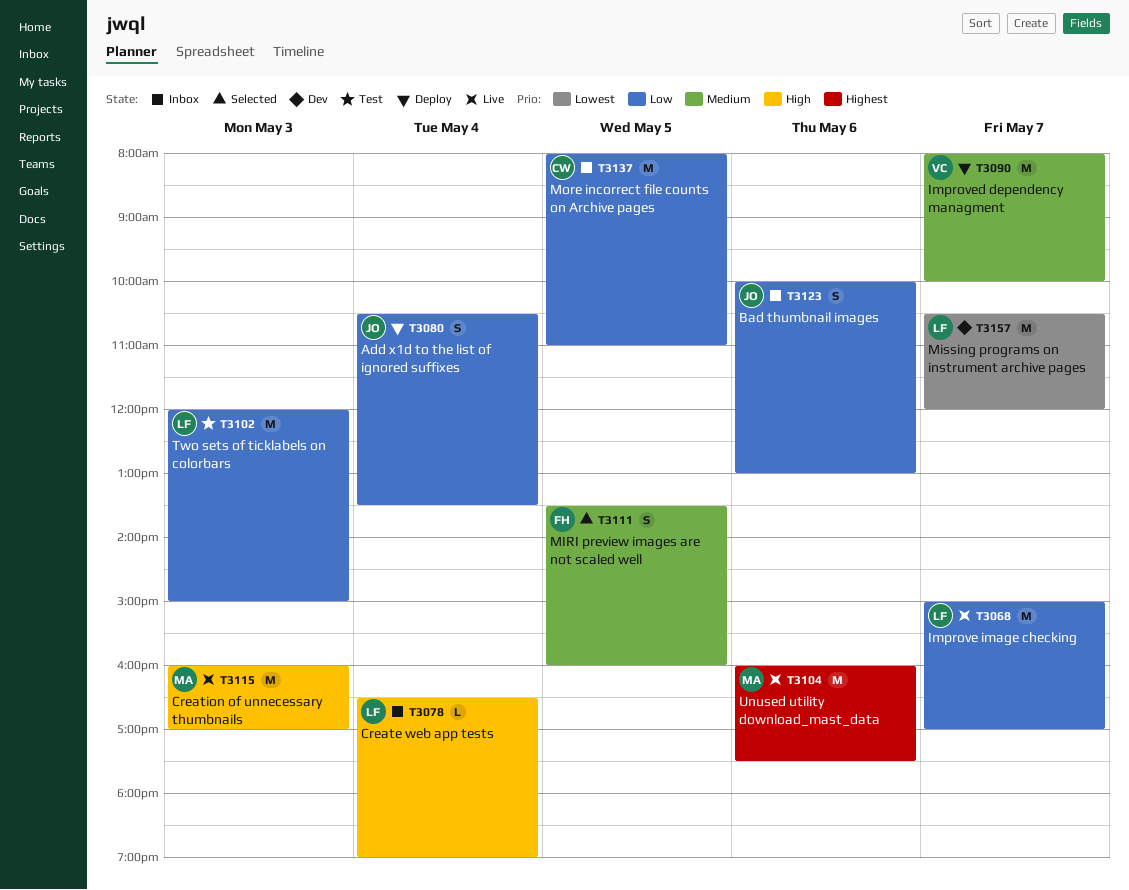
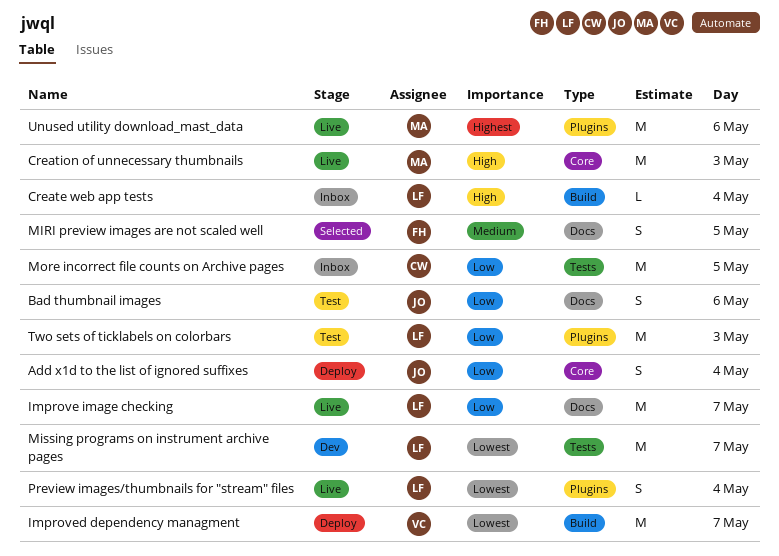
Bad thumbnail images, status: Inbox -> Test
Improved dependency managment, priority: Medium -> Lowest
Preview images/thumbnails for "stream" files: none -> present

